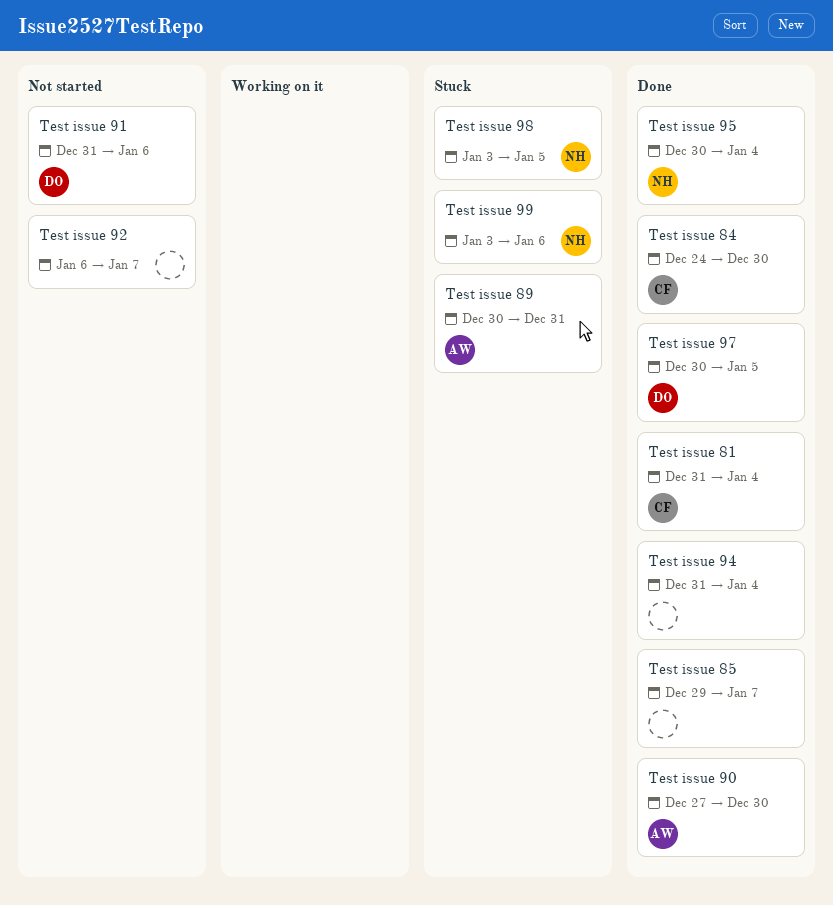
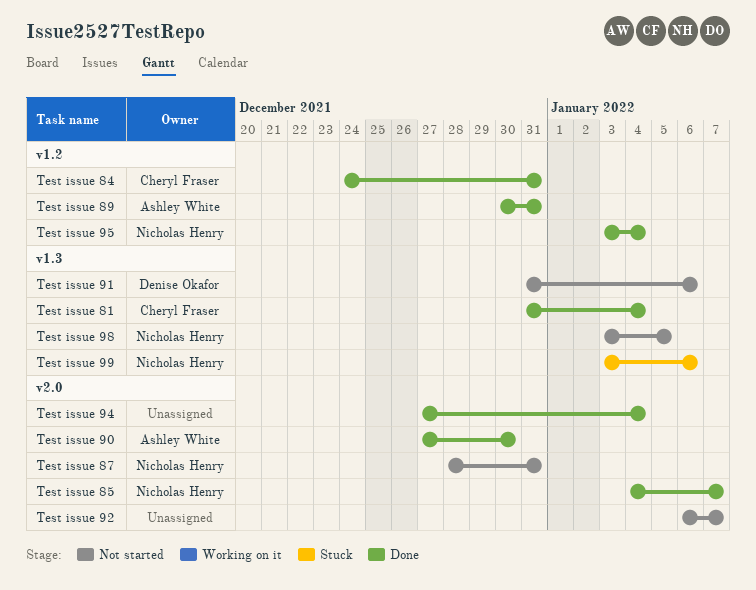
Test issue 84, due: Dec 30 -> Dec 31
Test issue 85, owner: none -> Nicholas Henry
Test issue 85, start: Dec 29 -> Jan 4
Test issue 87: none -> present
Test issue 89, status: Stuck -> Done
Test issue 94, start: Dec 31 -> Dec 27
Test issue 95, start: Dec 30 -> Jan 3
Test issue 97: present -> none
Test issue 98, status: Stuck -> Not started

